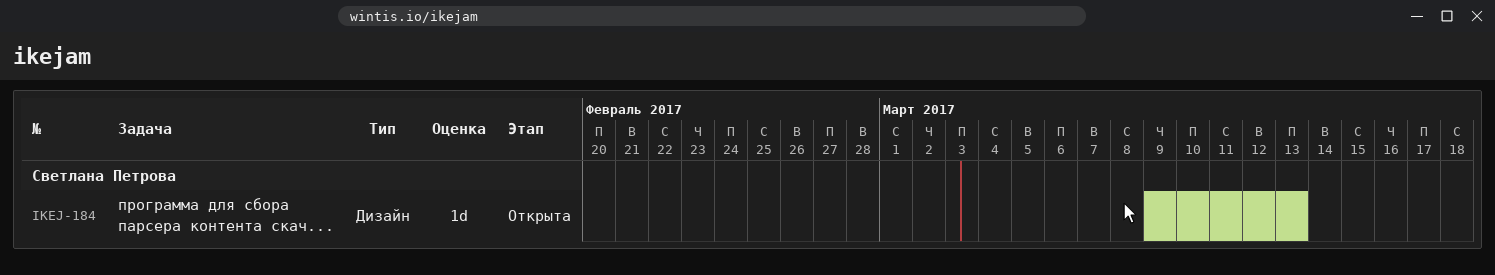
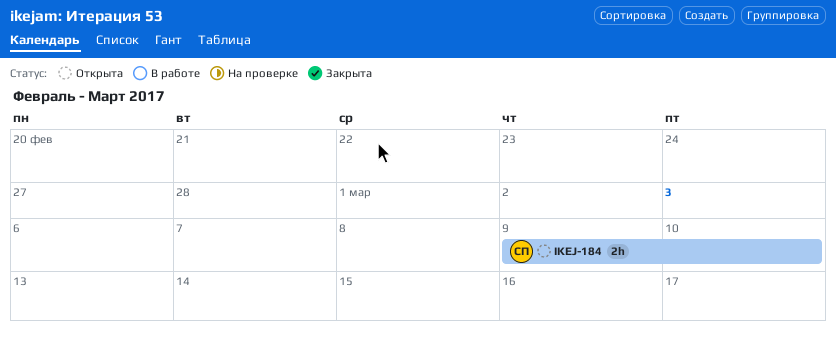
IKEJ-184, estimate: 1d -> 2h
IKEJ-184, due: Mar 13 -> Mar 10

